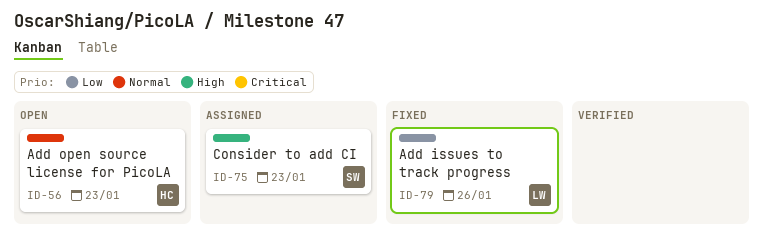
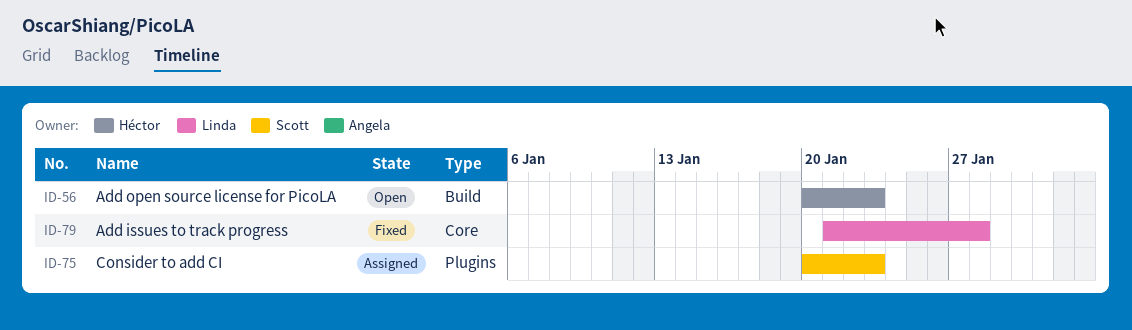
ID-79, due: Jan 26 -> Jan 28

